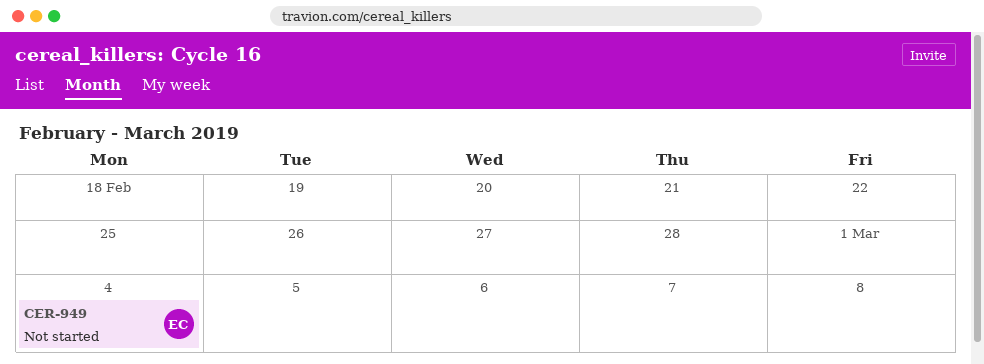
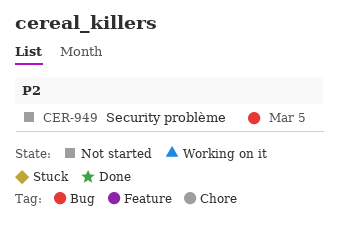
CER-949, due: Mar 4 -> Mar 5

